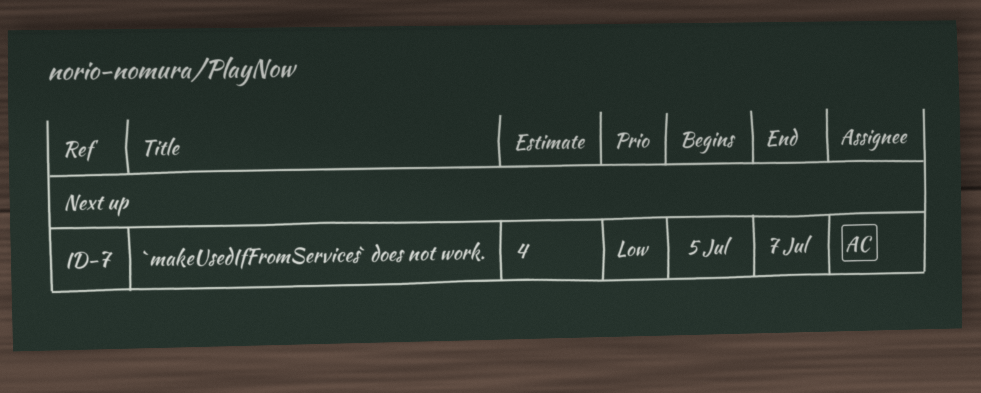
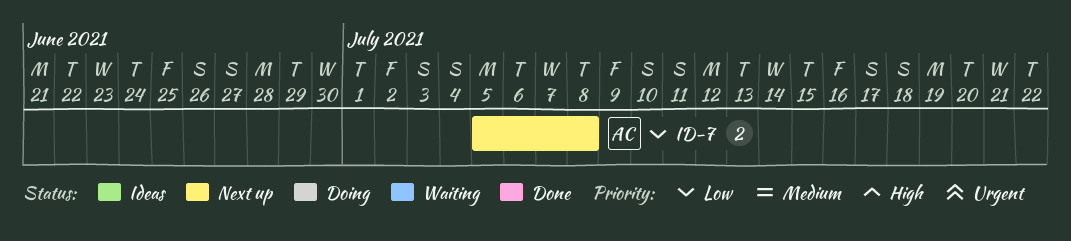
ID-7, estimate: 4 -> 2
ID-7, due: Jul 7 -> Jul 8

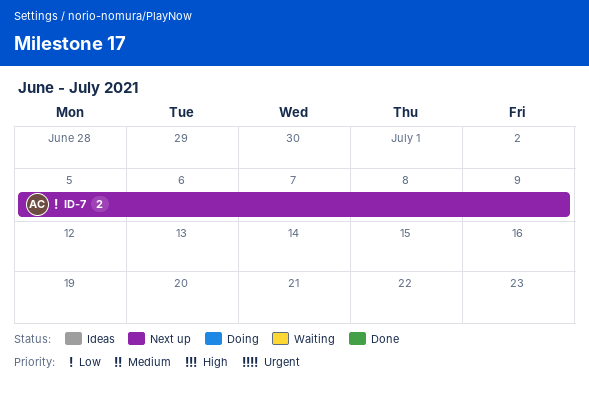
ID-7, due: Jul 8 -> Jul 9

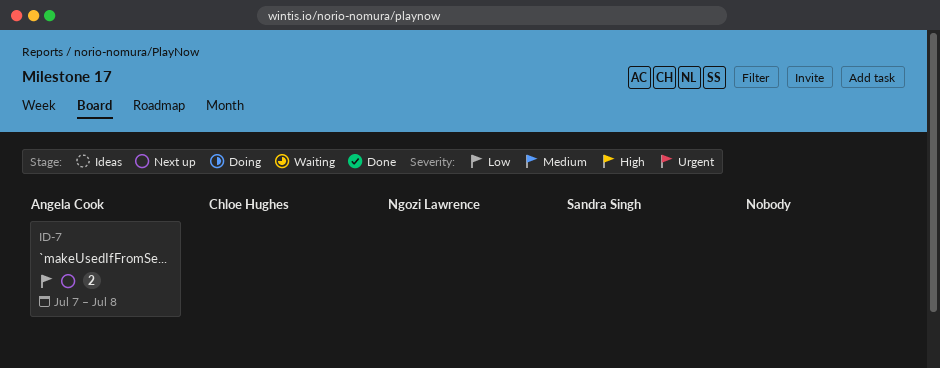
ID-7, start: Jul 5 -> Jul 7
ID-7, due: Jul 9 -> Jul 8

